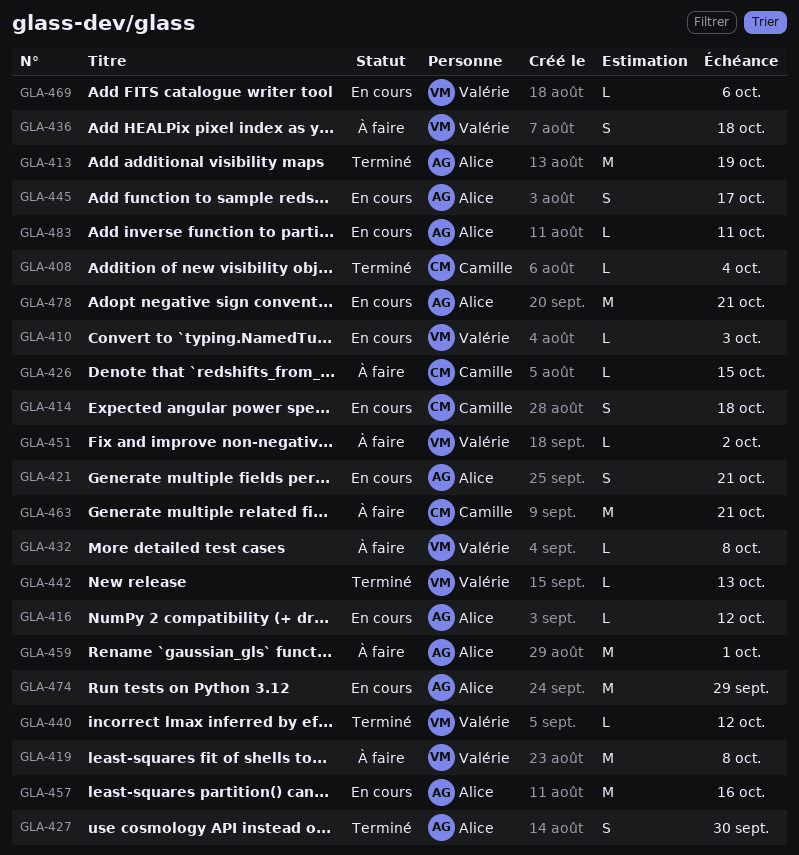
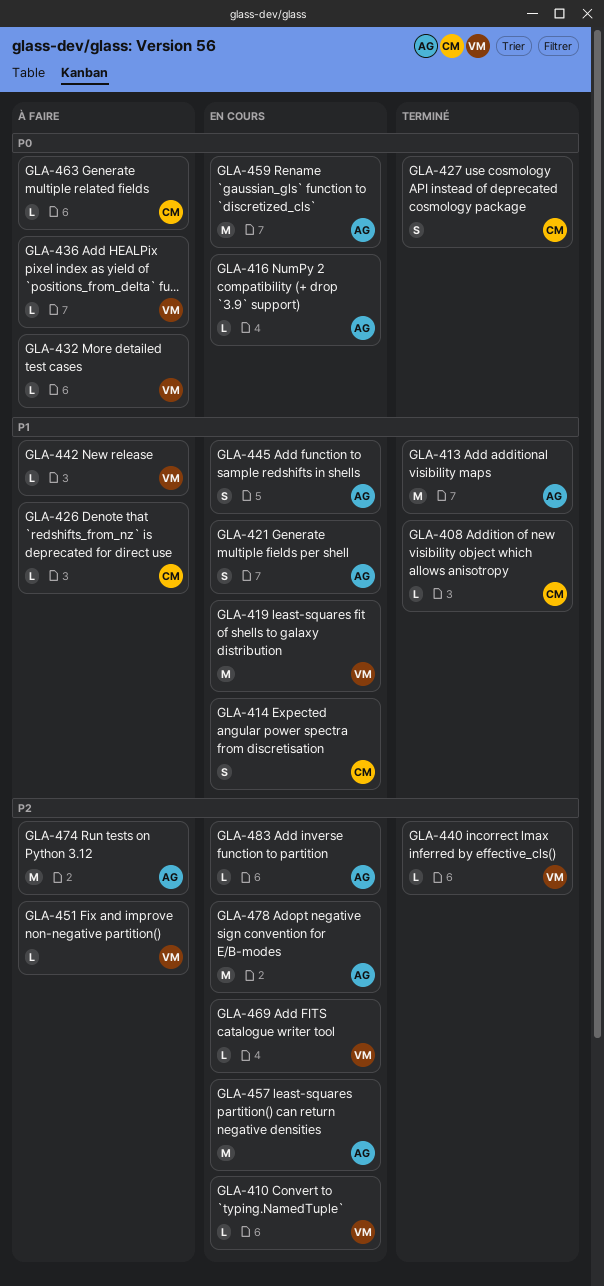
GLA-419, status: À faire -> En cours
GLA-427, owner: Alice -> Camille
GLA-436, estimate: S -> L
GLA-442, status: Terminé -> À faire
GLA-459, status: À faire -> En cours
GLA-463, estimate: M -> L
GLA-474, status: En cours -> À faire

